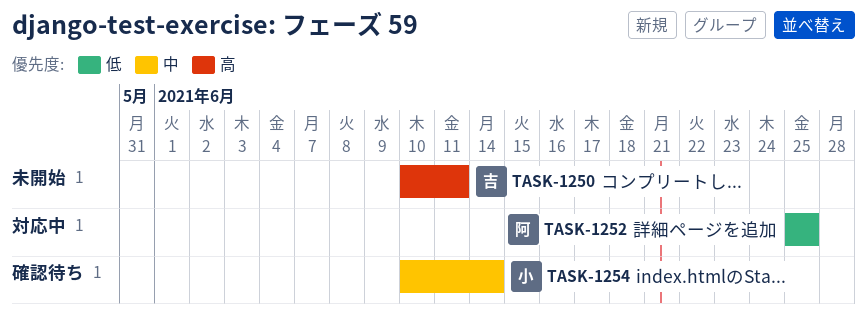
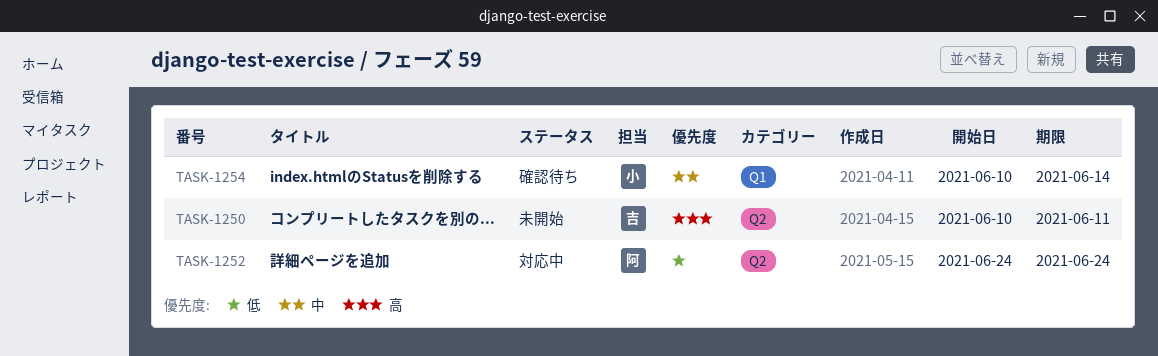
TASK-1252, start: Jun 25 -> Jun 24
TASK-1252, due: Jun 25 -> Jun 24

